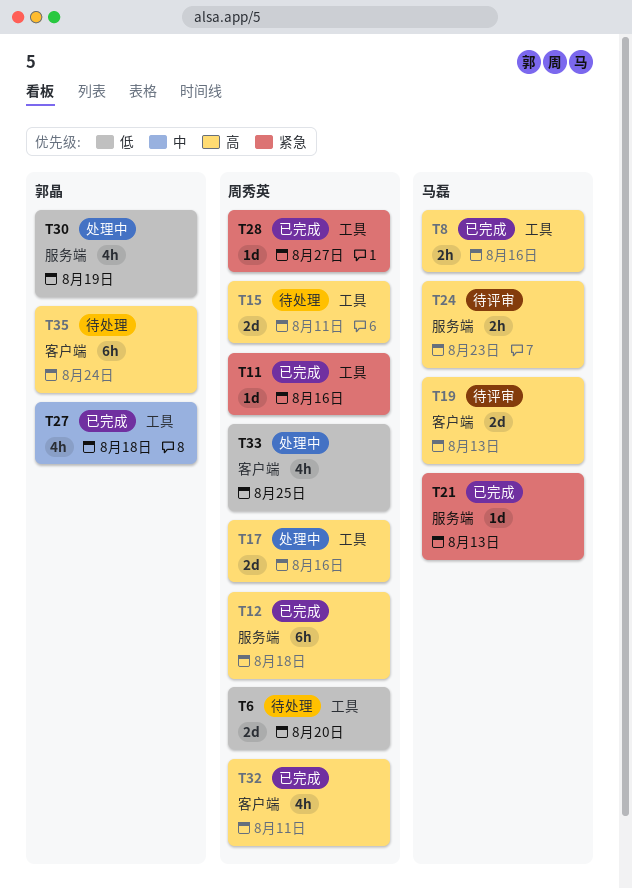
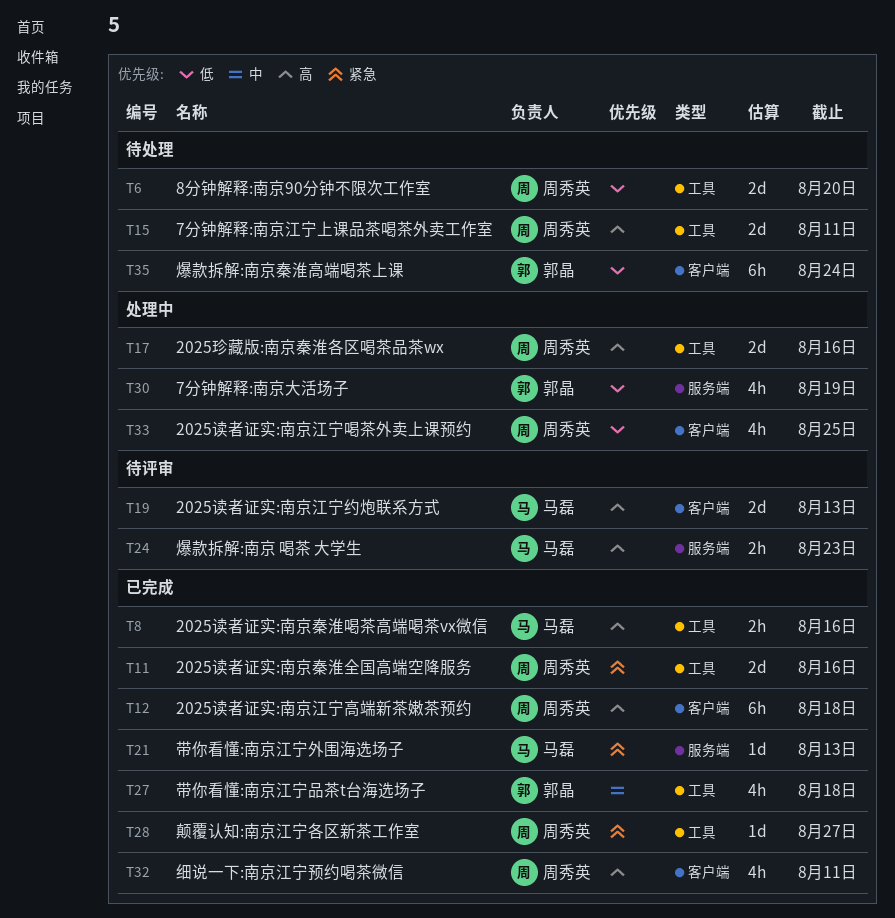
T11, estimate: 1d -> 2d
T12, label: 服务端 -> 客户端
T35, priority: 高 -> 低

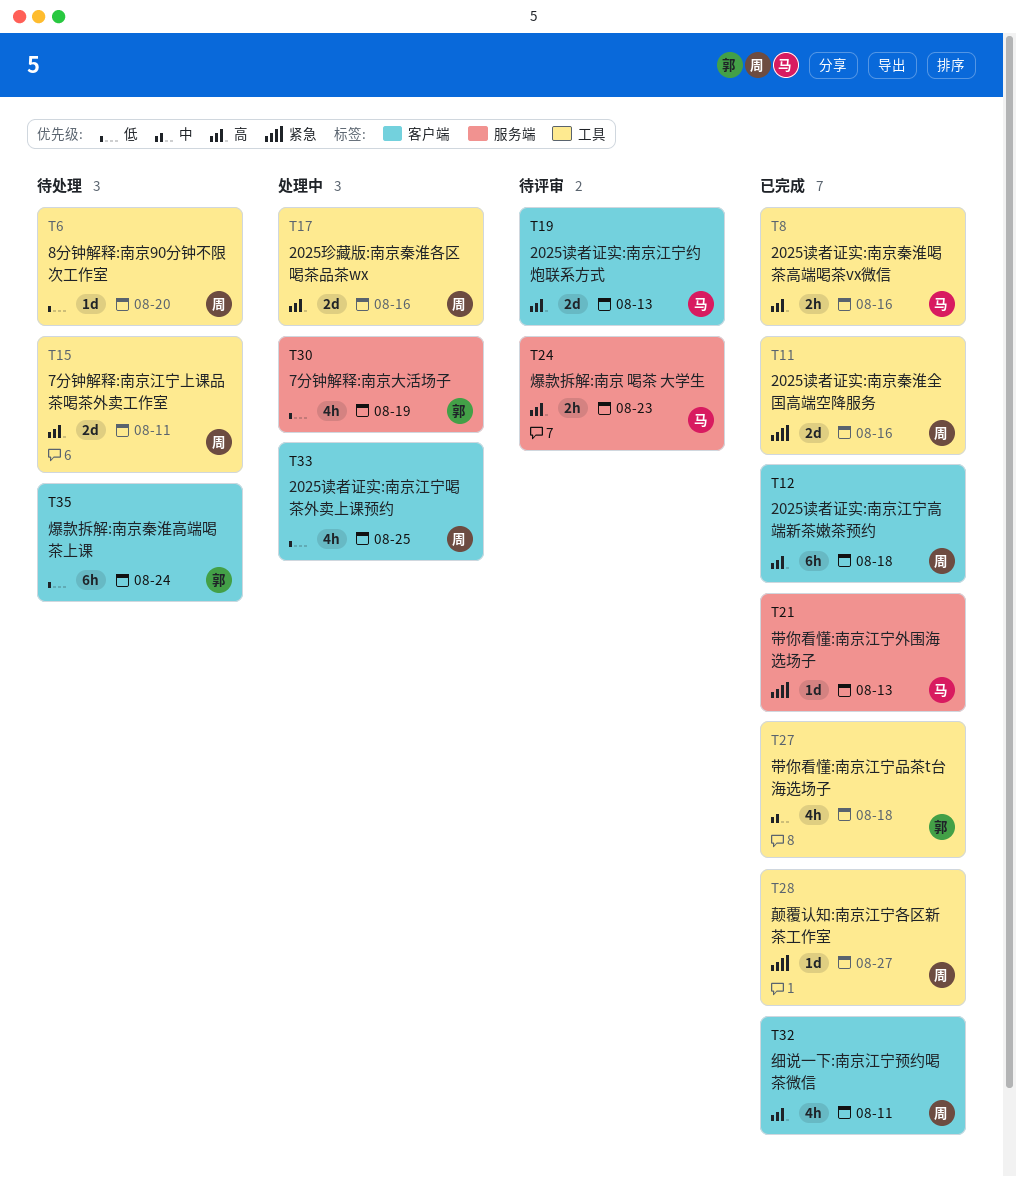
T6, estimate: 2d -> 1d

